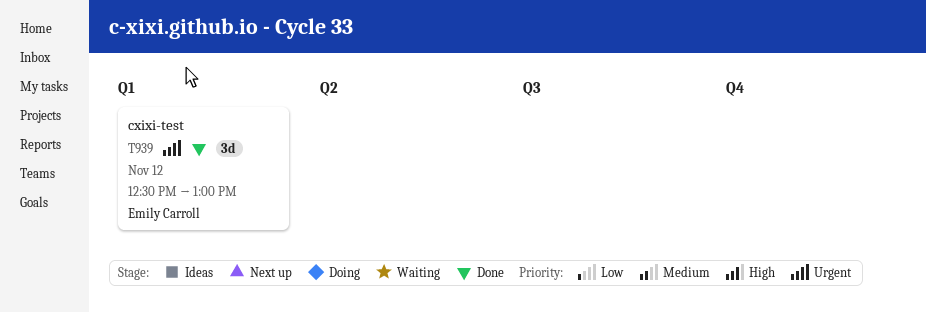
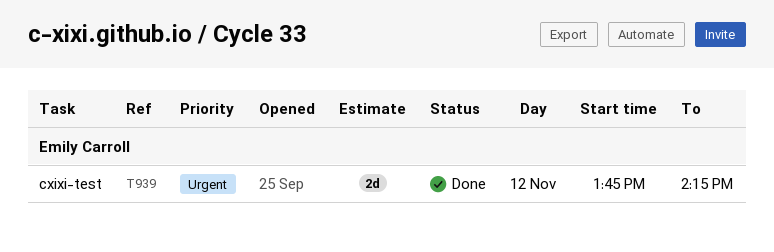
T939, estimate: 3d -> 2d
T939, begins: 12:30 -> 13:45
T939, ends: 13:00 -> 14:15

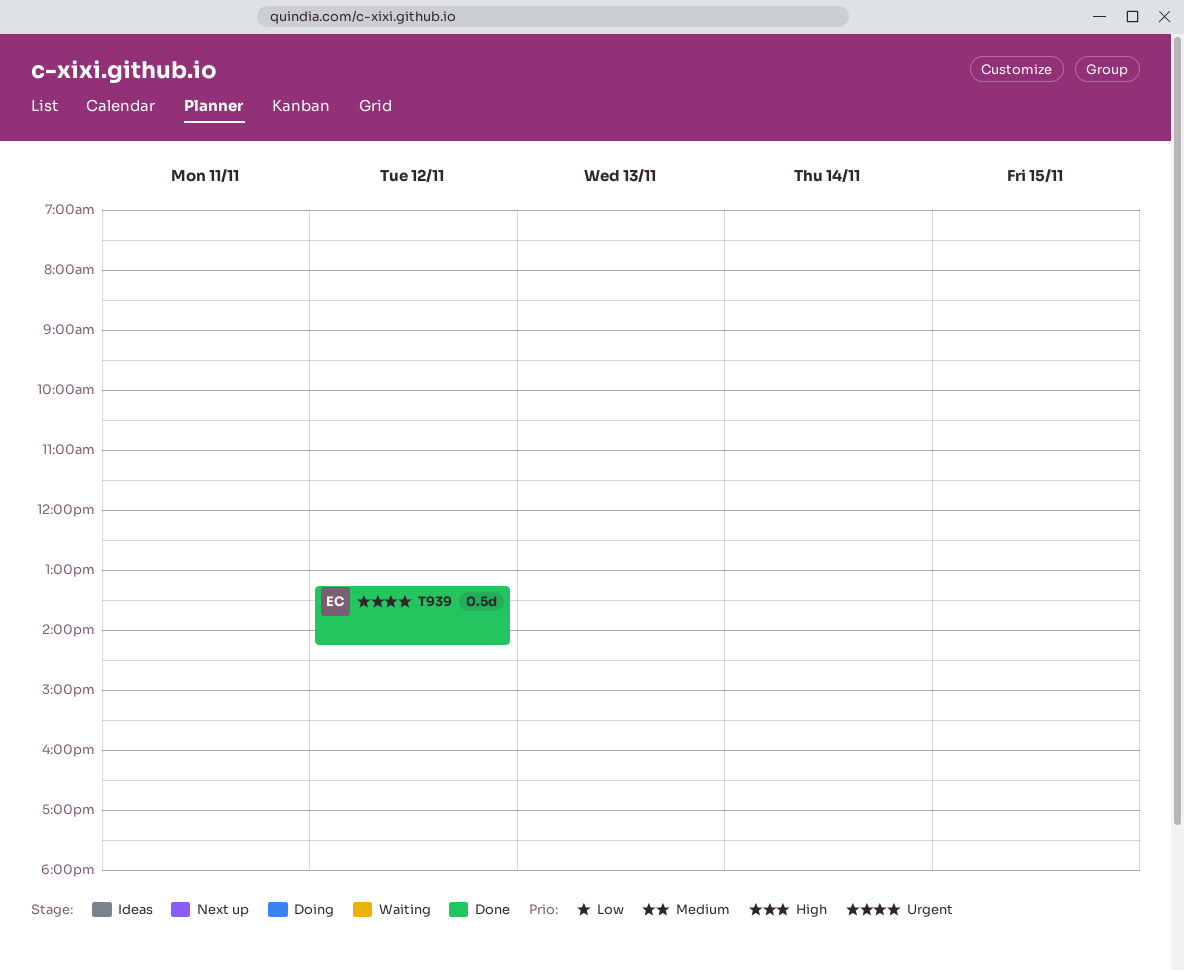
T939, estimate: 2d -> 0.5d
T939, begins: 13:45 -> 13:15

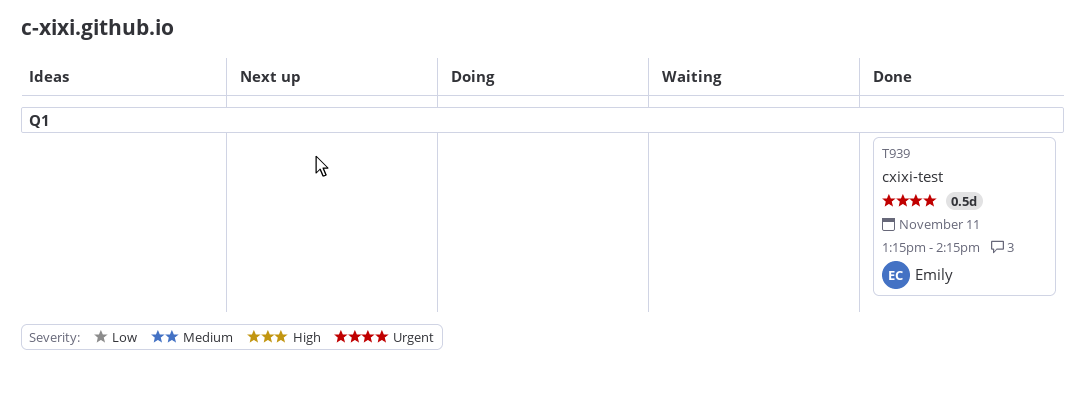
T939, day: Nov 12 -> Nov 11

